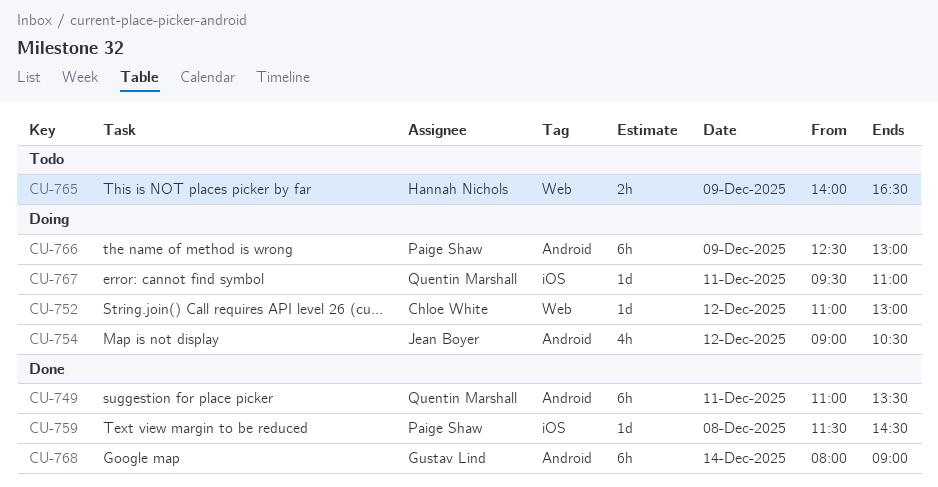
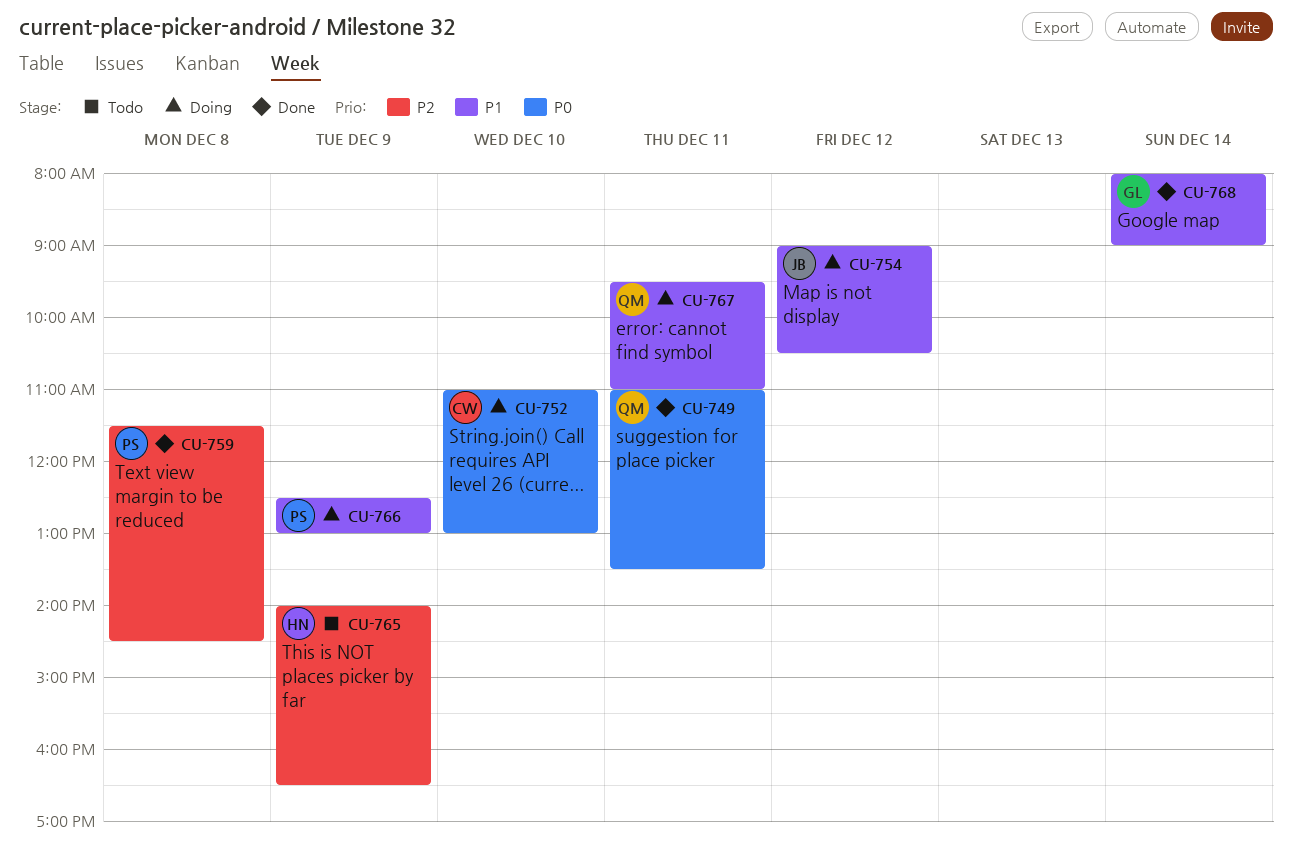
CU-752, day: Dec 12 -> Dec 10

